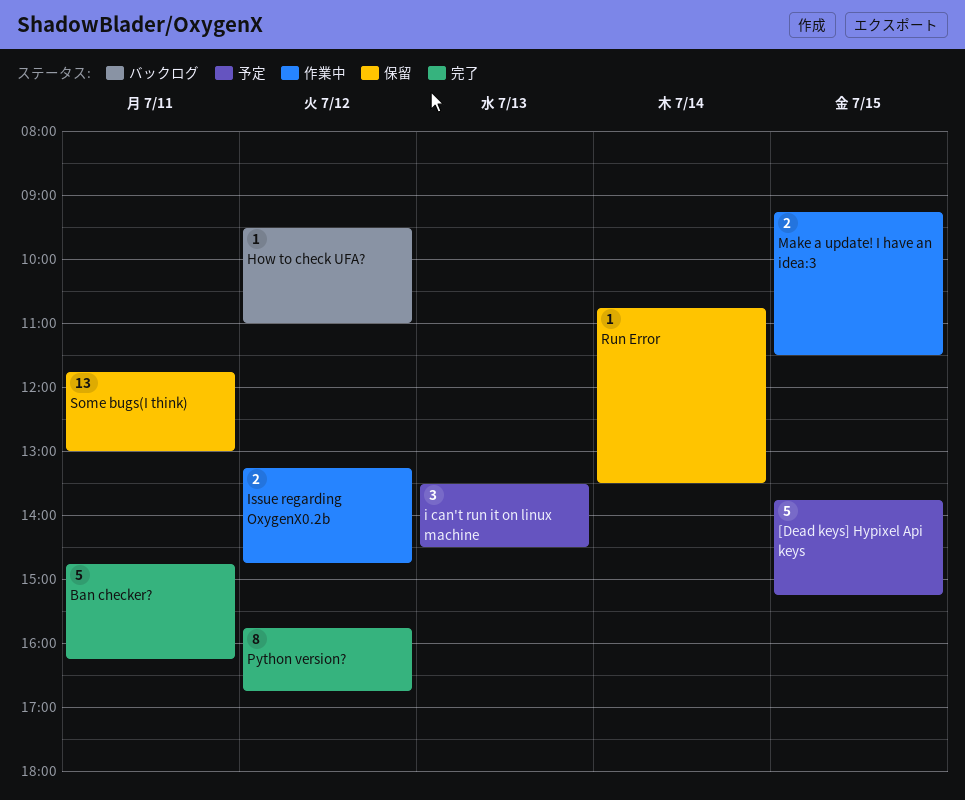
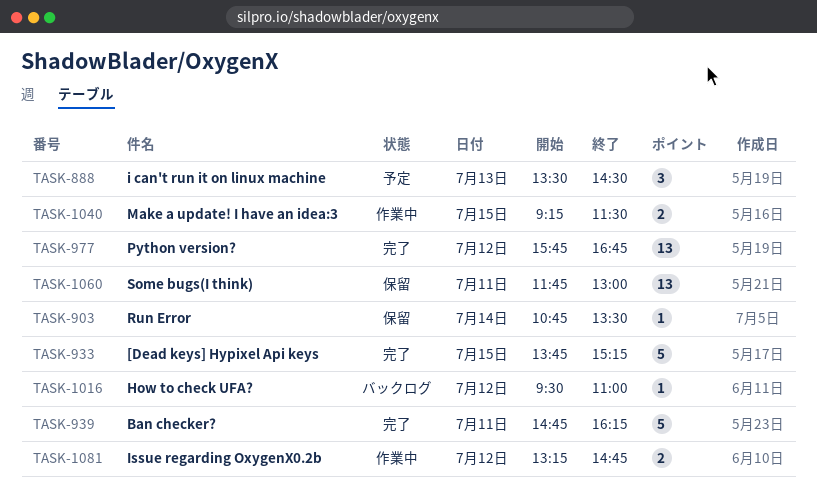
[Dead keys] Hypixel Api keys, status: 予定 -> 完了
Python version?, estimate: 8 -> 13

